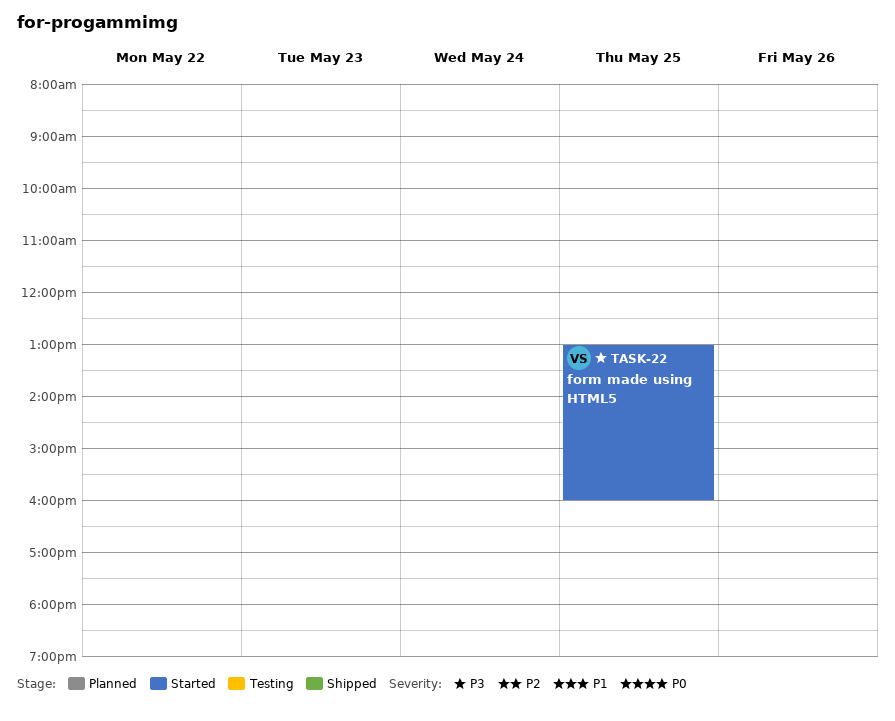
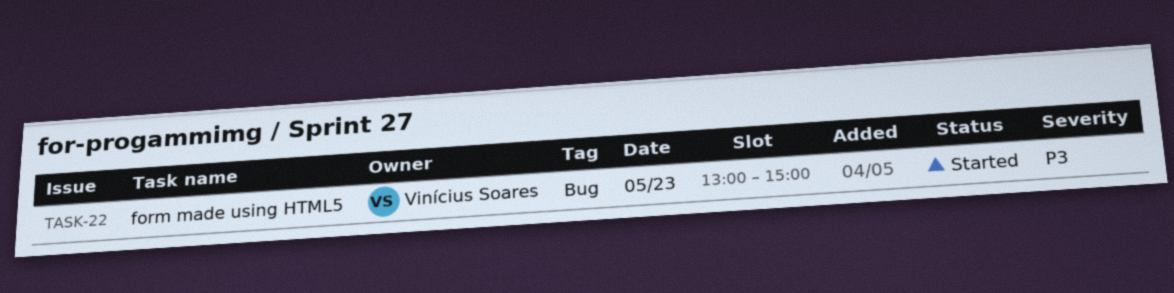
TASK-22, day: May 25 -> May 23
TASK-22, ends: 16:00 -> 15:00

